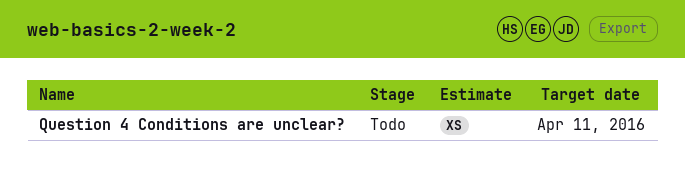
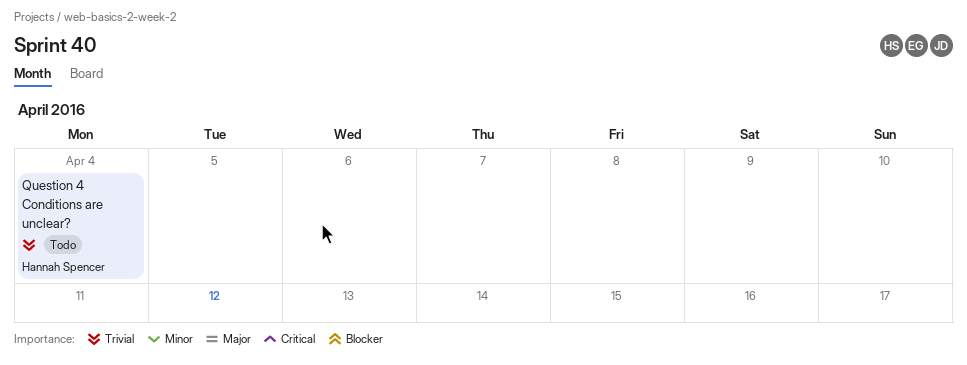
Question 4 Conditions are unclear?, due: Apr 11 -> Apr 4

